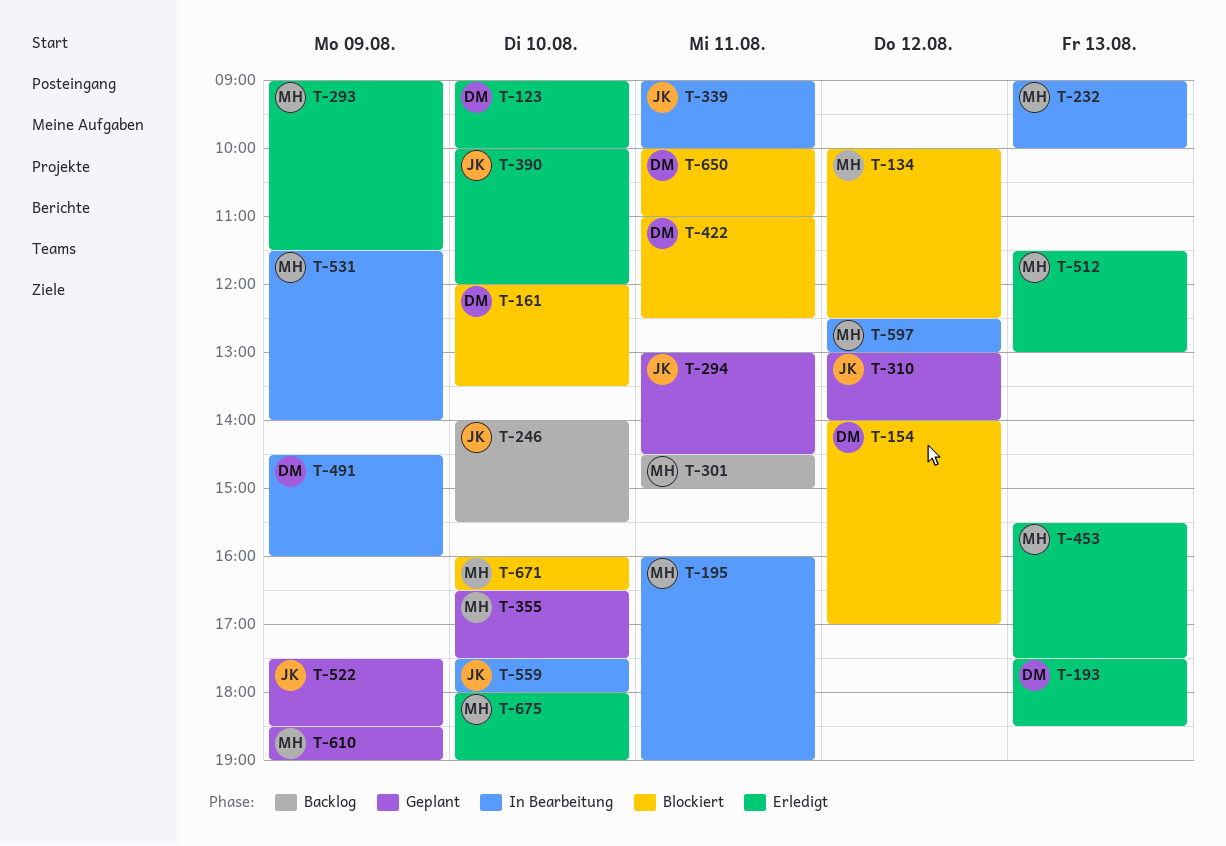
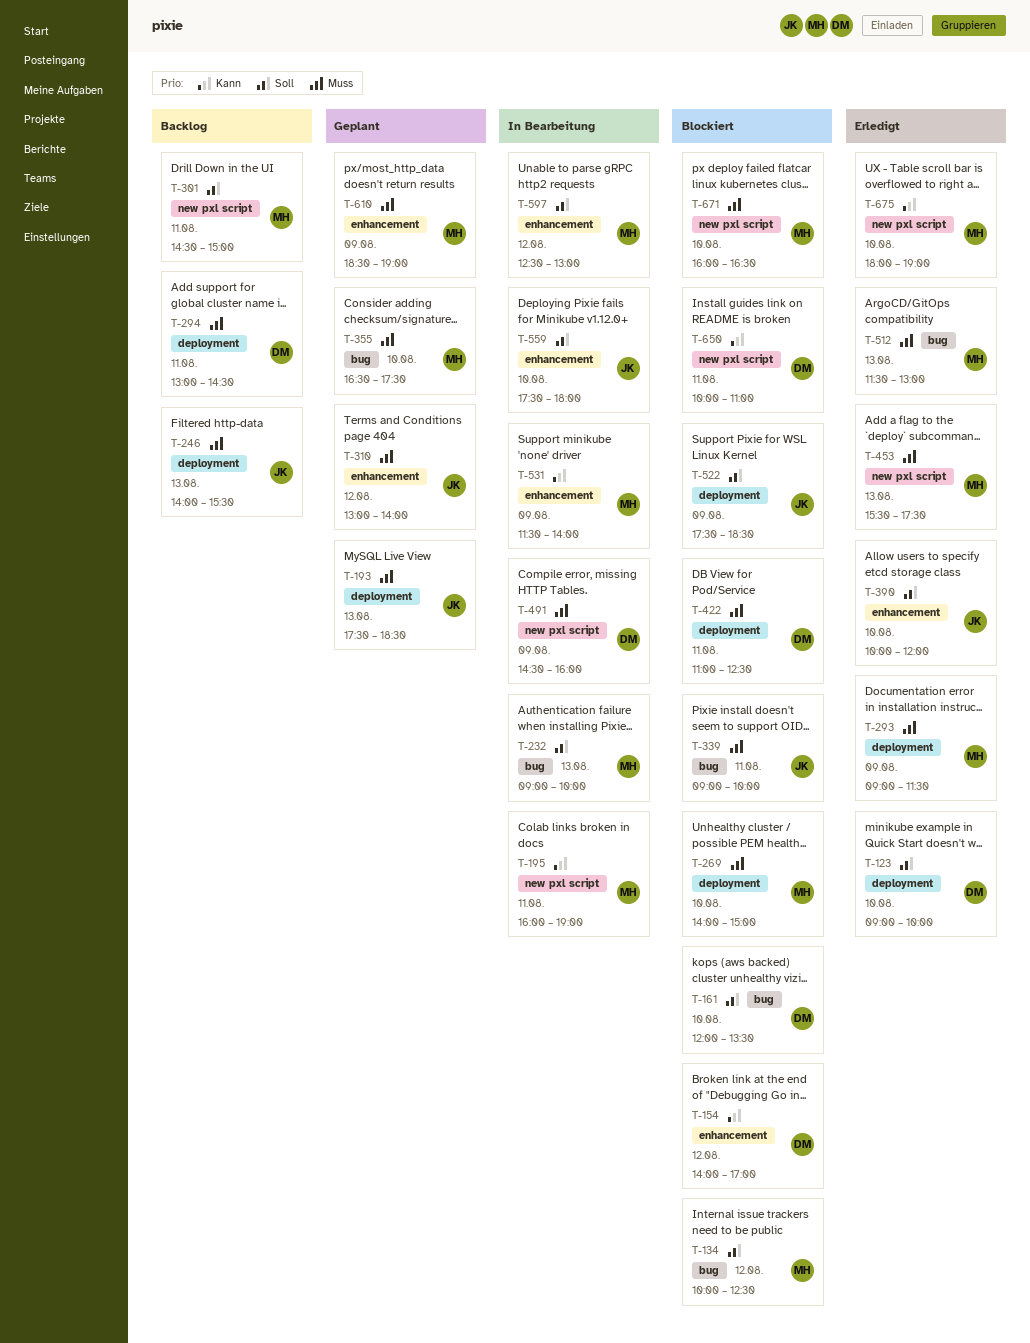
T-193, status: Erledigt -> Geplant
T-193, owner: DM -> JK
T-246, day: Aug 10 -> Aug 13
T-269: none -> present
T-294, status: Geplant -> Backlog
T-294, owner: JK -> DM
T-339, status: In Bearbeitung -> Blockiert
T-522, status: Geplant -> Blockiert

